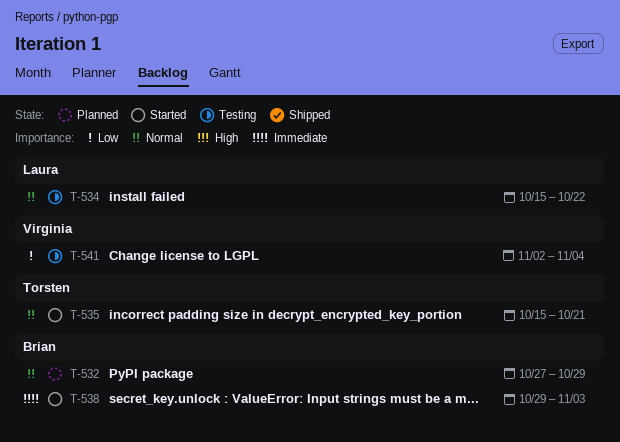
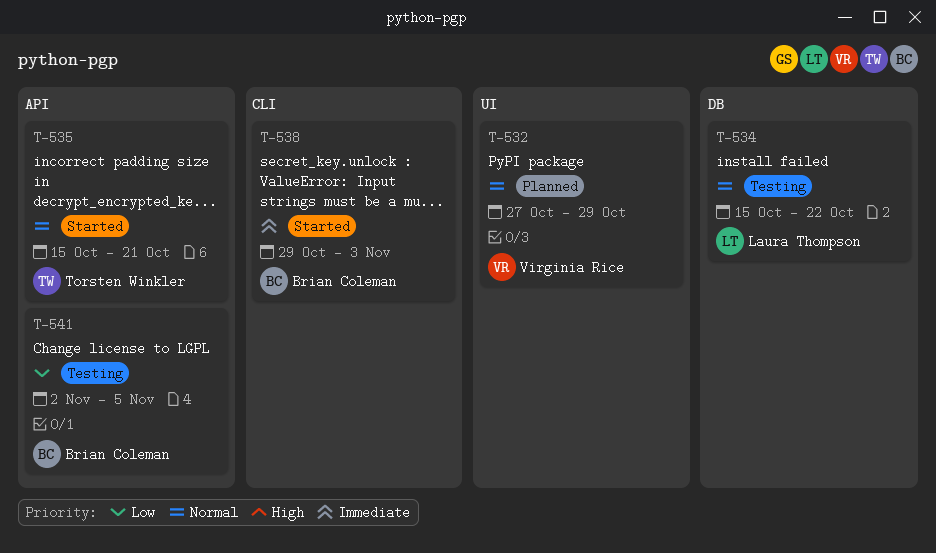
T-532, owner: Brian Coleman -> Virginia Rice
T-541, owner: Virginia Rice -> Brian Coleman
T-541, due: Nov 4 -> Nov 5

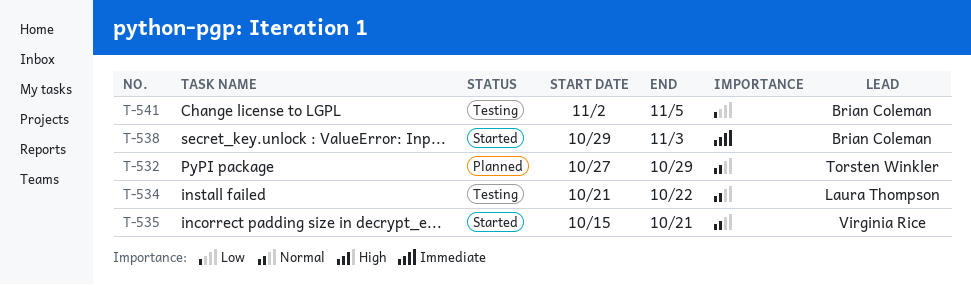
T-532, owner: Virginia Rice -> Torsten Winkler
T-534, start: Oct 15 -> Oct 21
T-535, owner: Torsten Winkler -> Virginia Rice

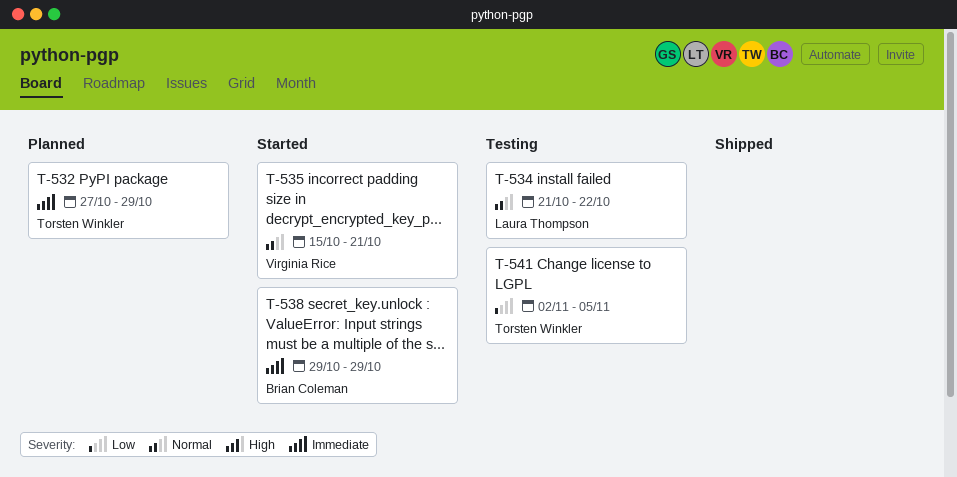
T-532, priority: Normal -> Immediate
T-538, due: Nov 3 -> Oct 29
T-541, owner: Brian Coleman -> Torsten Winkler

